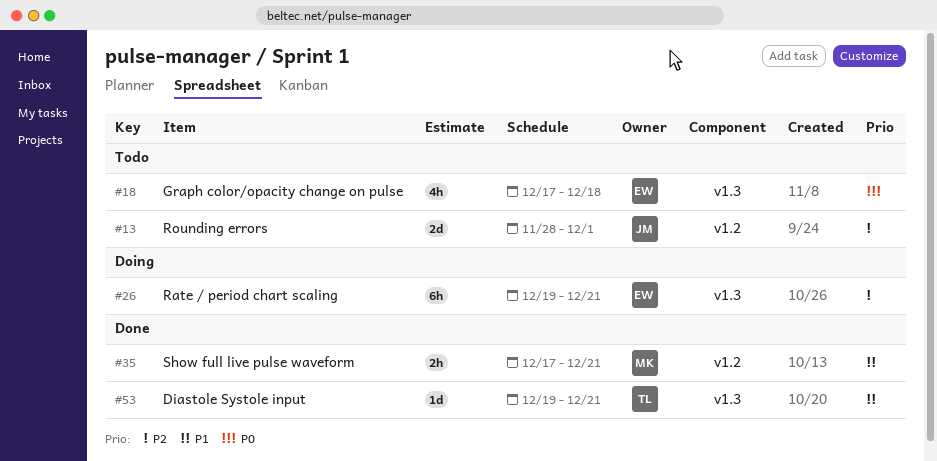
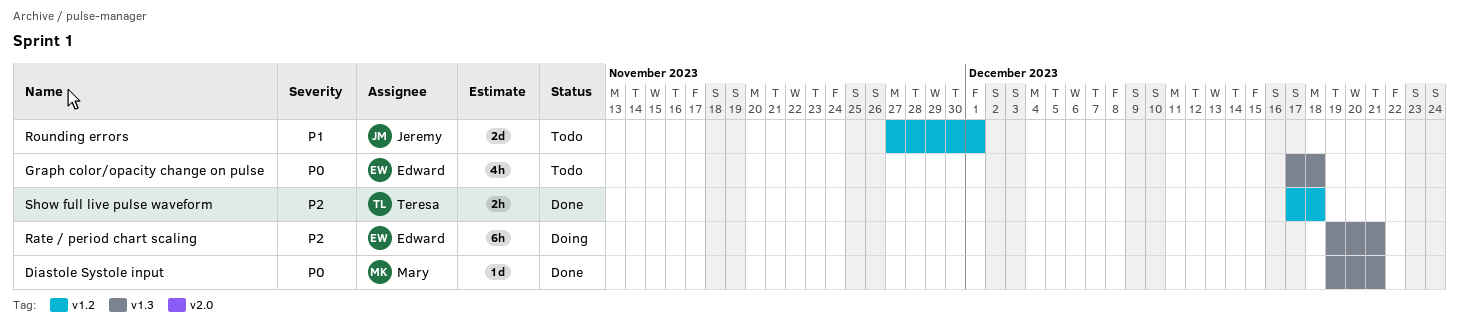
Diastole Systole input, owner: Teresa -> Mary
Diastole Systole input, priority: P1 -> P0
Rounding errors, priority: P2 -> P1
Rounding errors, start: Nov 28 -> Nov 27
Show full live pulse waveform, owner: Mary -> Teresa
Show full live pulse waveform, priority: P1 -> P2
Show full live pulse waveform, due: Dec 21 -> Dec 18

